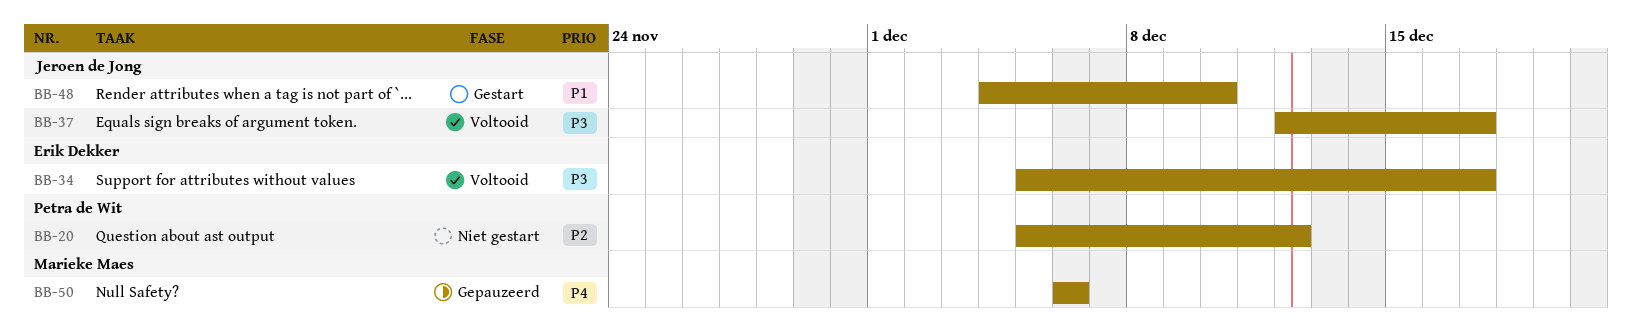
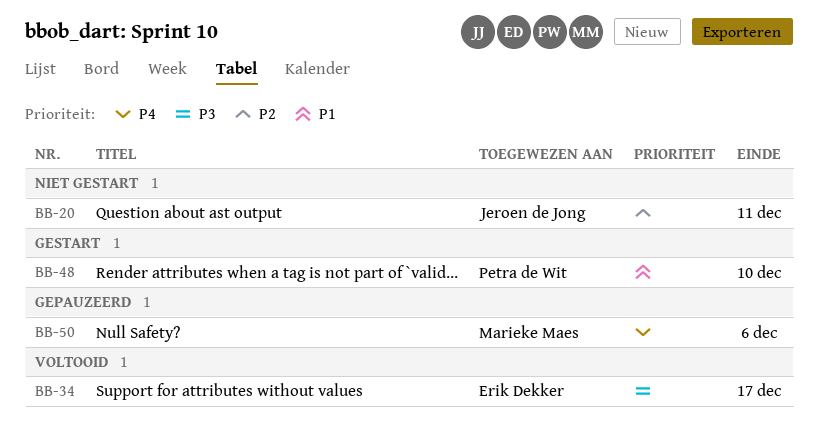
BB-20, owner: Petra de Wit -> Jeroen de Jong
BB-20, due: Dec 12 -> Dec 11
BB-37: present -> none
BB-48, owner: Jeroen de Jong -> Petra de Wit

